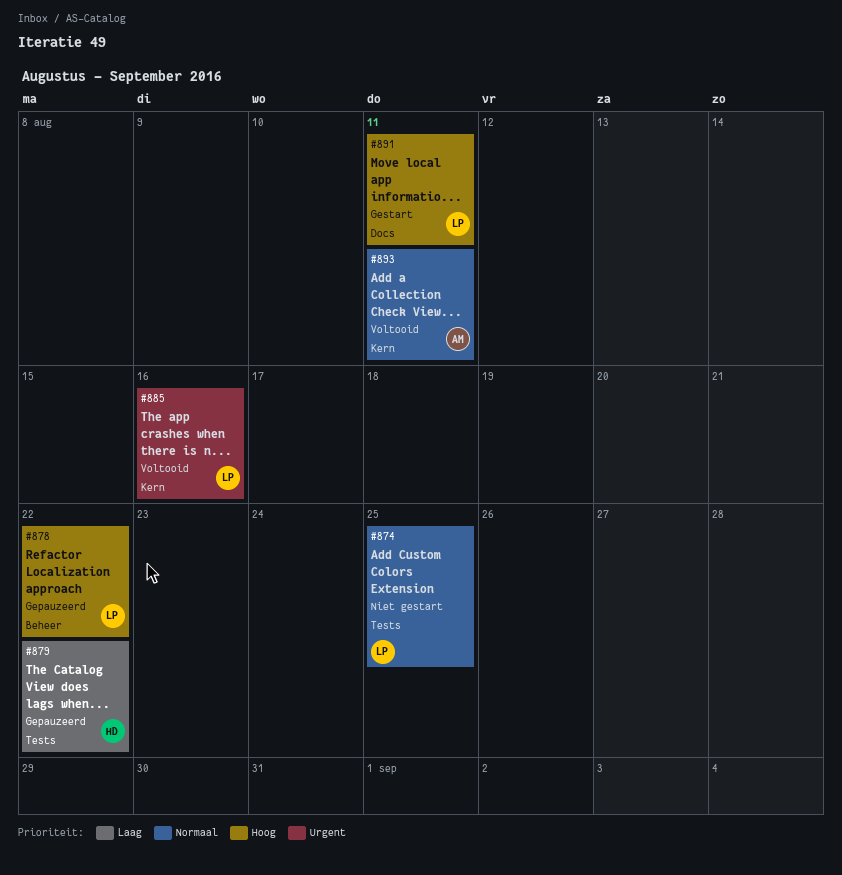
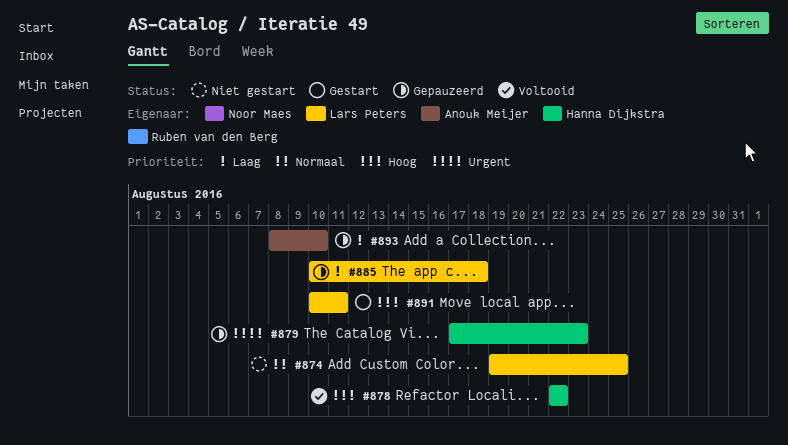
#878, status: Gepauzeerd -> Voltooid
#878, owner: Lars Peters -> Hanna Dijkstra
#879, priority: Laag -> Urgent
#879, due: Aug 22 -> Aug 23
#885, status: Voltooid -> Gepauzeerd
#885, priority: Urgent -> Laag
#885, due: Aug 16 -> Aug 18
#893, status: Voltooid -> Gepauzeerd
#893, priority: Normaal -> Laag
#893, due: Aug 11 -> Aug 10

